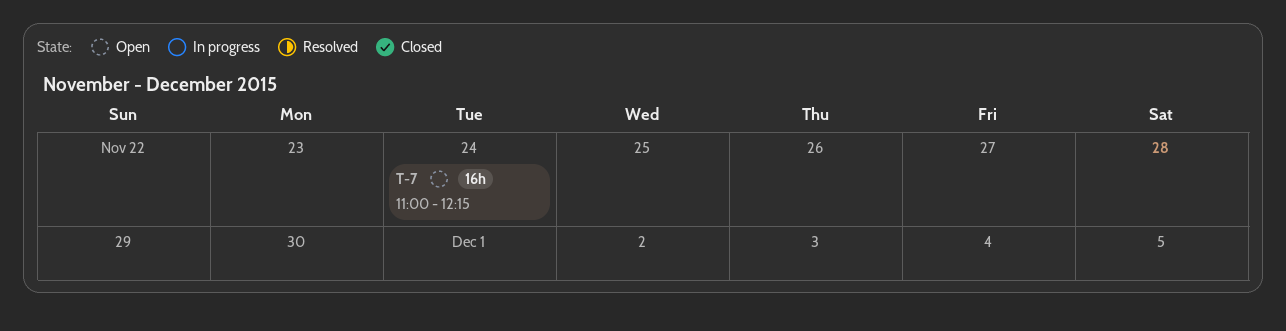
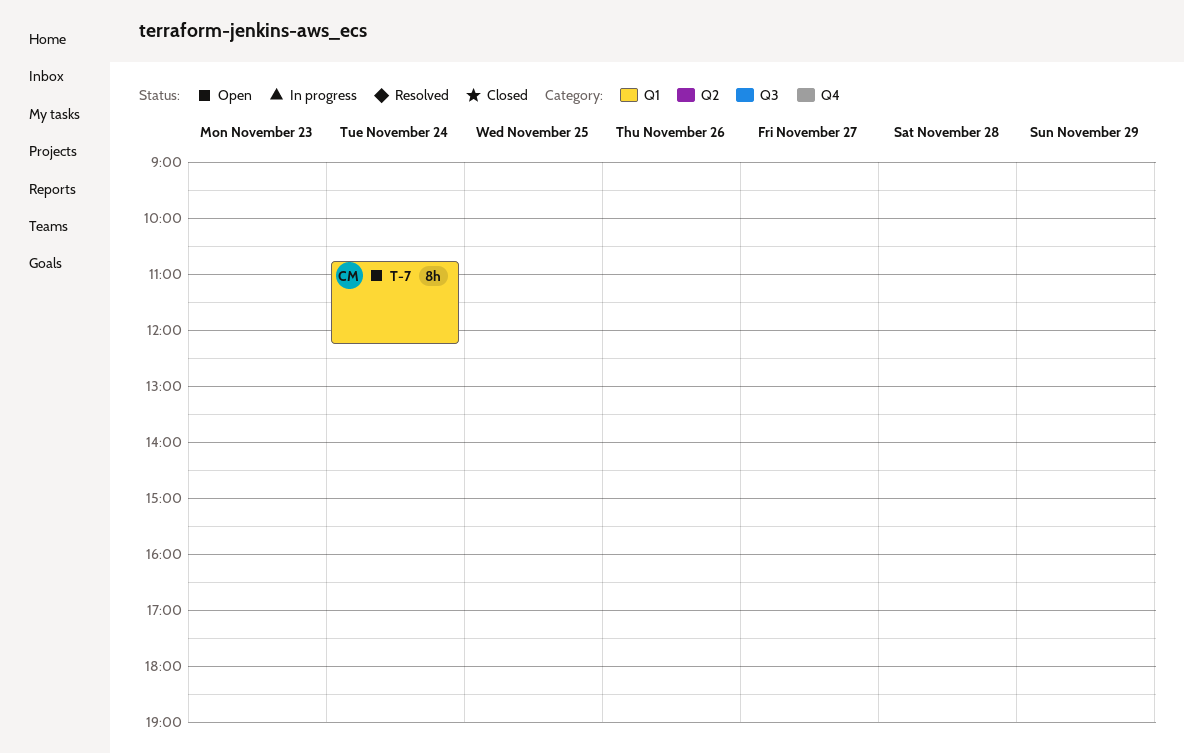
T-7, estimate: 16h -> 8h
T-7, begins: 11:00 -> 10:45

